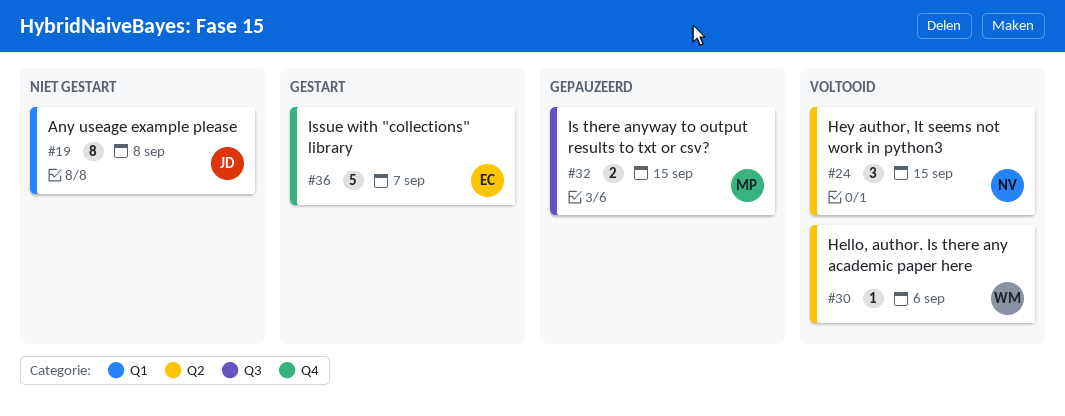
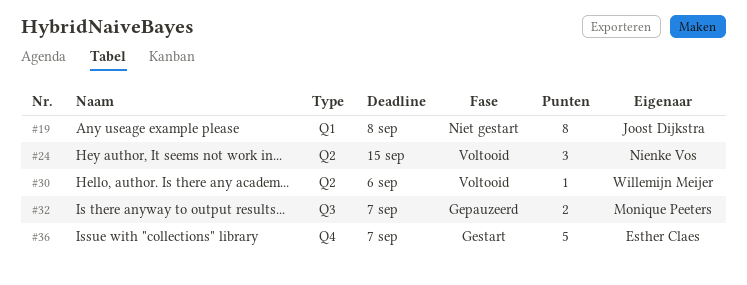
#32, due: Sep 15 -> Sep 7

